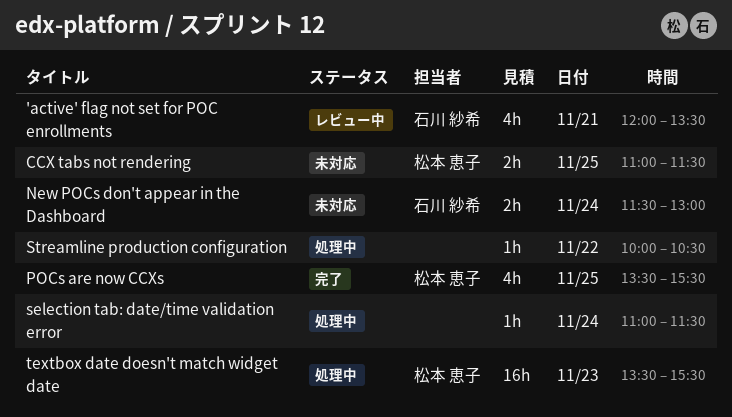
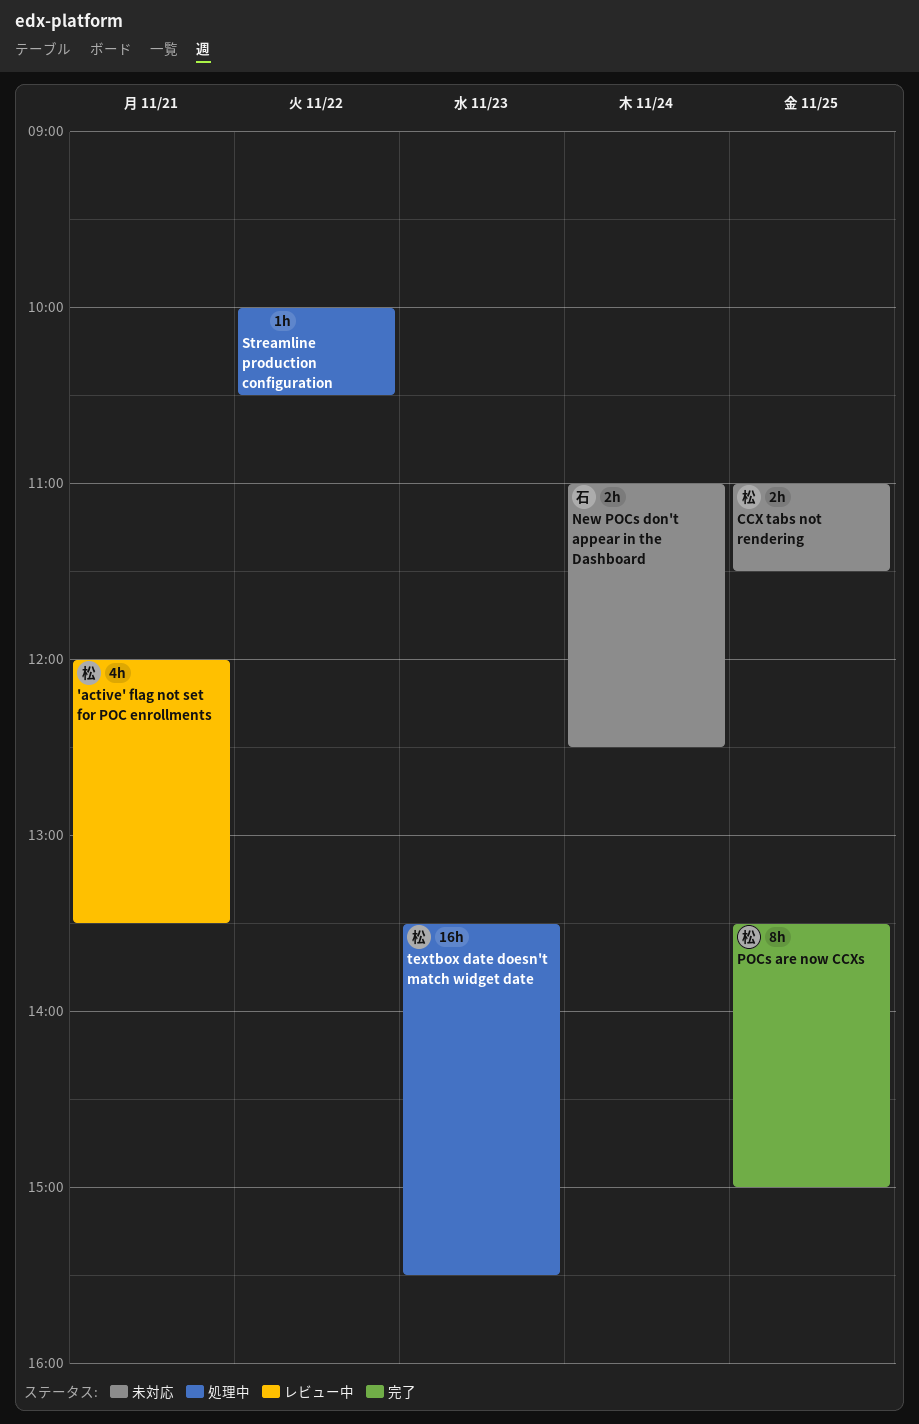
'active' flag not set for POC enrollments, owner: 石川 紗希 -> 松本 恵子
New POCs don't appear in the Dashboard, begins: 11:30 -> 11:00
New POCs don't appear in the Dashboard, ends: 13:00 -> 12:30
POCs are now CCXs, estimate: 4h -> 8h
POCs are now CCXs, ends: 15:30 -> 15:00
selection tab: date/time validation error: present -> none

